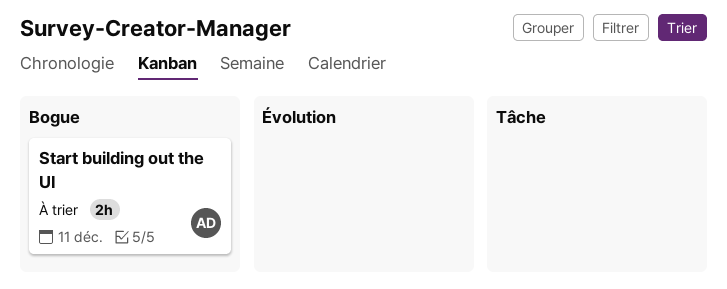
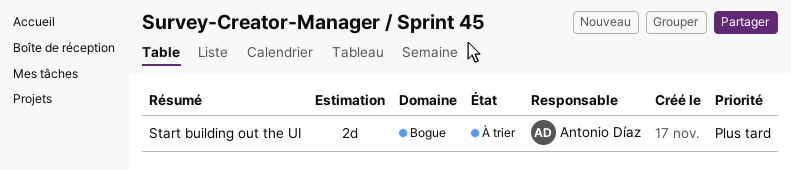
Start building out the UI, estimate: 2h -> 2d

